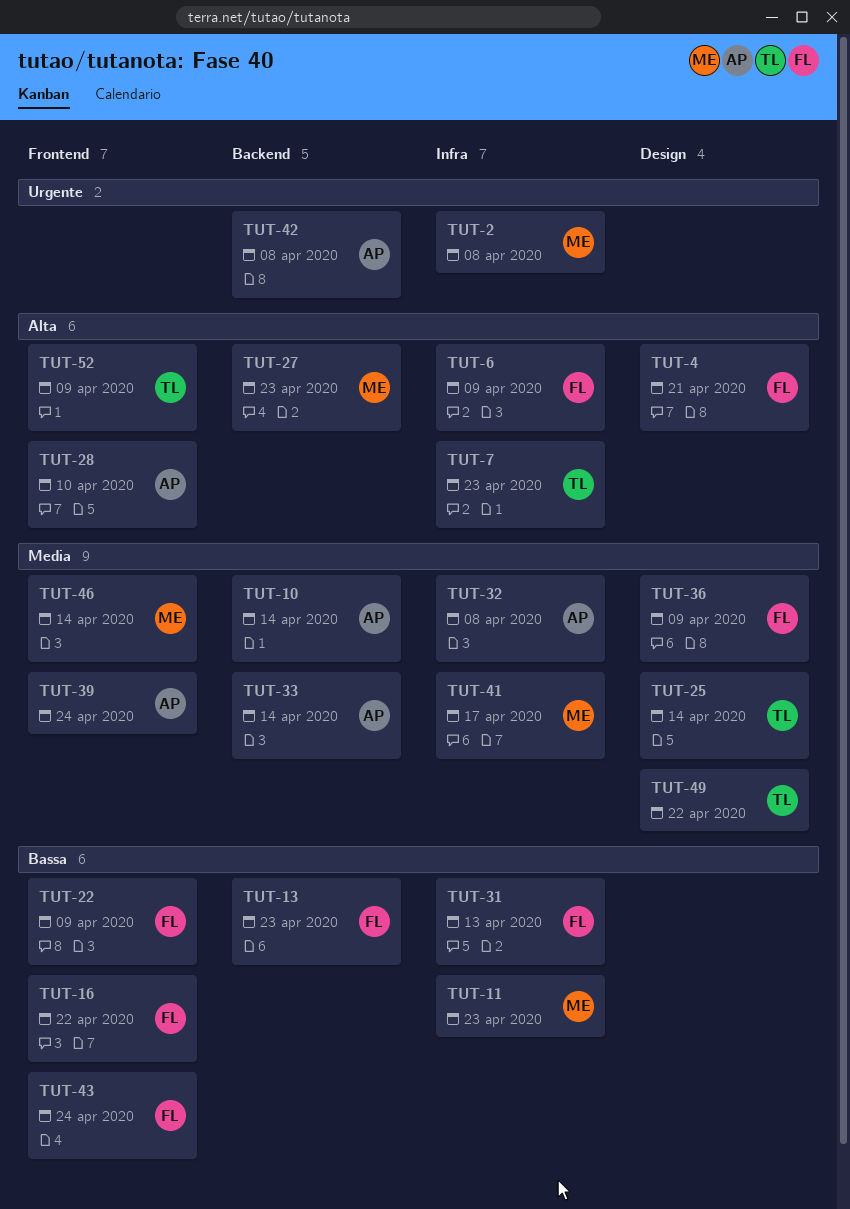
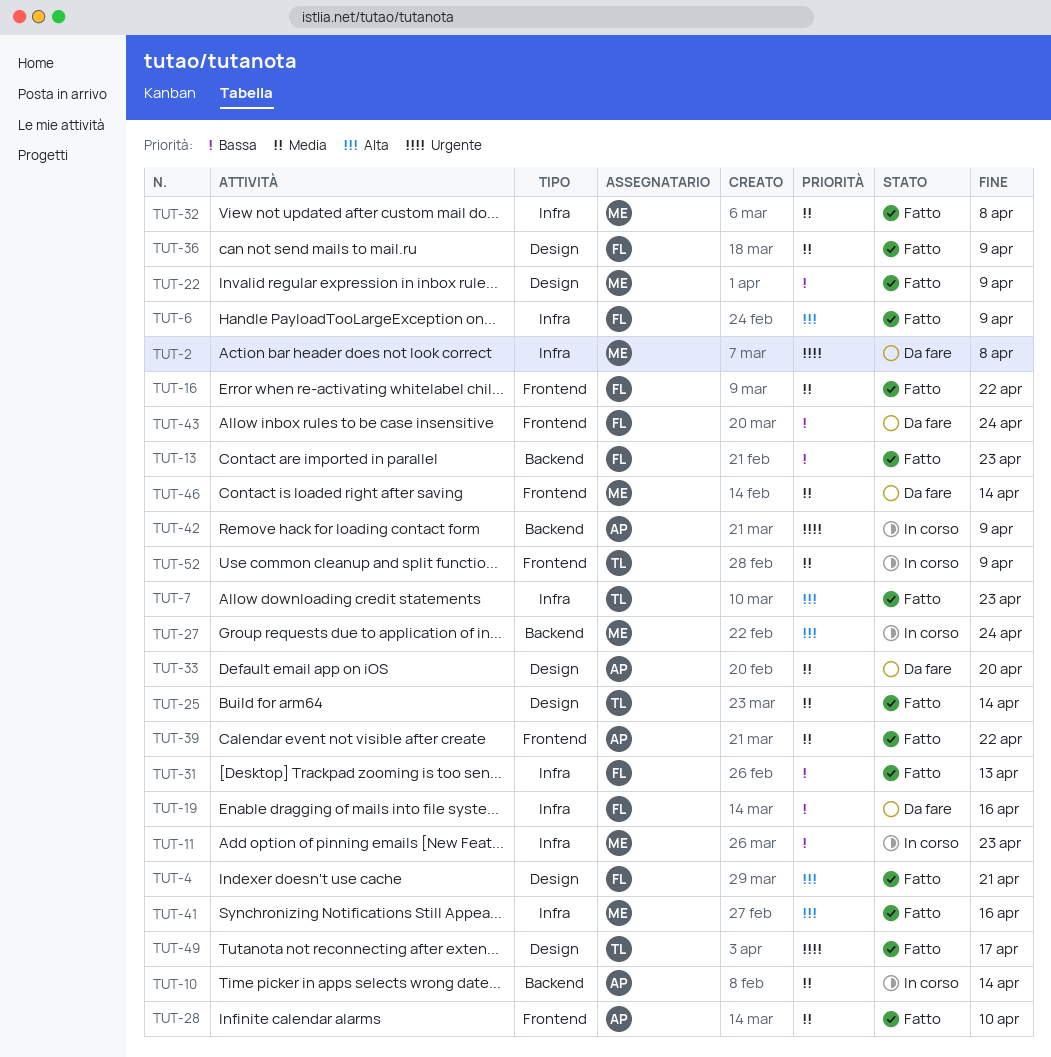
TUT-16, priority: Bassa -> Media
TUT-19: none -> present
TUT-22, owner: FL -> ME
TUT-22, label: Frontend -> Design
TUT-27, due: Apr 23 -> Apr 24
TUT-28, priority: Alta -> Media
TUT-32, owner: AP -> ME
TUT-33, label: Backend -> Design
TUT-33, due: Apr 14 -> Apr 20
TUT-39, due: Apr 24 -> Apr 22
TUT-41, priority: Media -> Alta
TUT-41, due: Apr 17 -> Apr 16
TUT-42, due: Apr 8 -> Apr 9
TUT-49, priority: Media -> Urgente
TUT-49, due: Apr 22 -> Apr 17
TUT-52, priority: Alta -> Media

